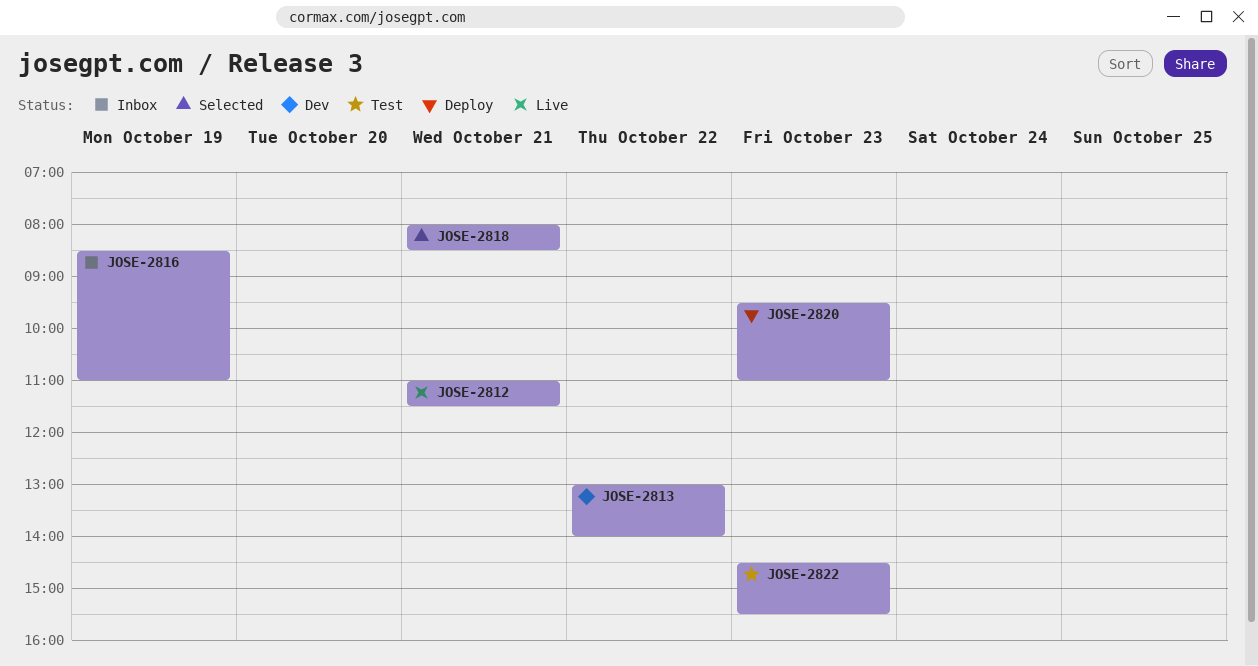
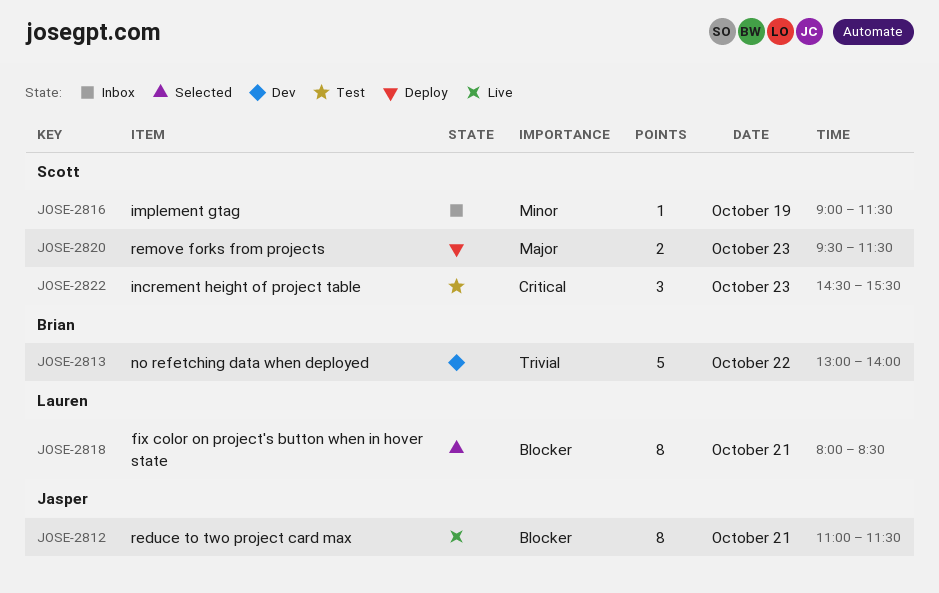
JOSE-2816, begins: 08:30 -> 09:00
JOSE-2816, ends: 11:00 -> 11:30
JOSE-2820, ends: 11:00 -> 11:30

